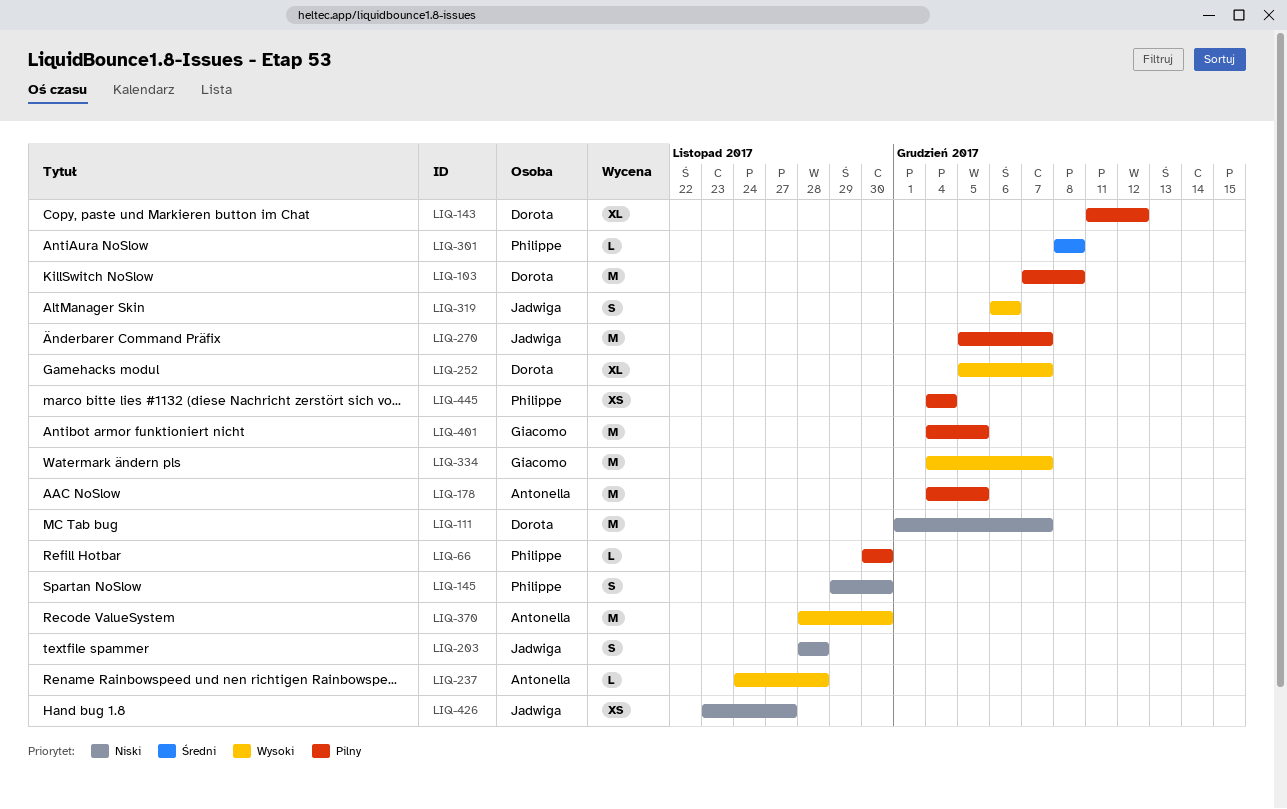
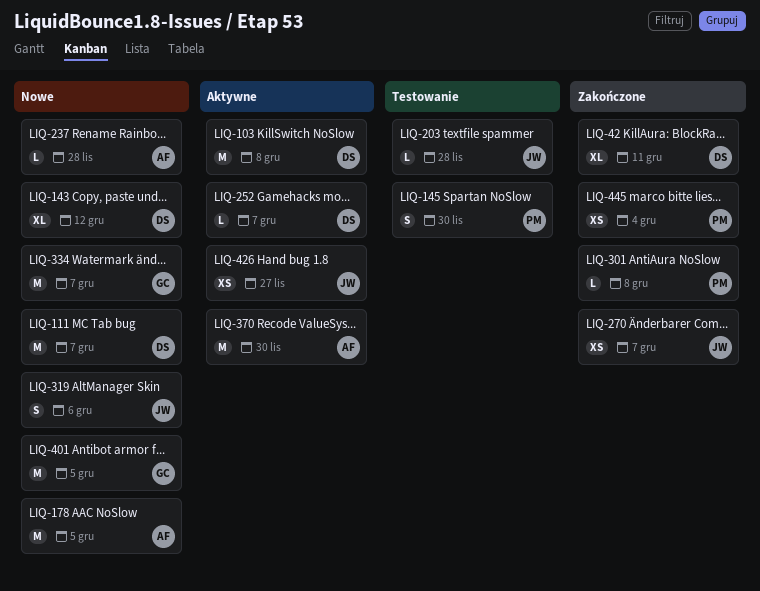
LIQ-42: none -> present
LIQ-66: present -> none
LIQ-203, estimate: S -> L
LIQ-252, estimate: XL -> L
LIQ-270, estimate: M -> XS

